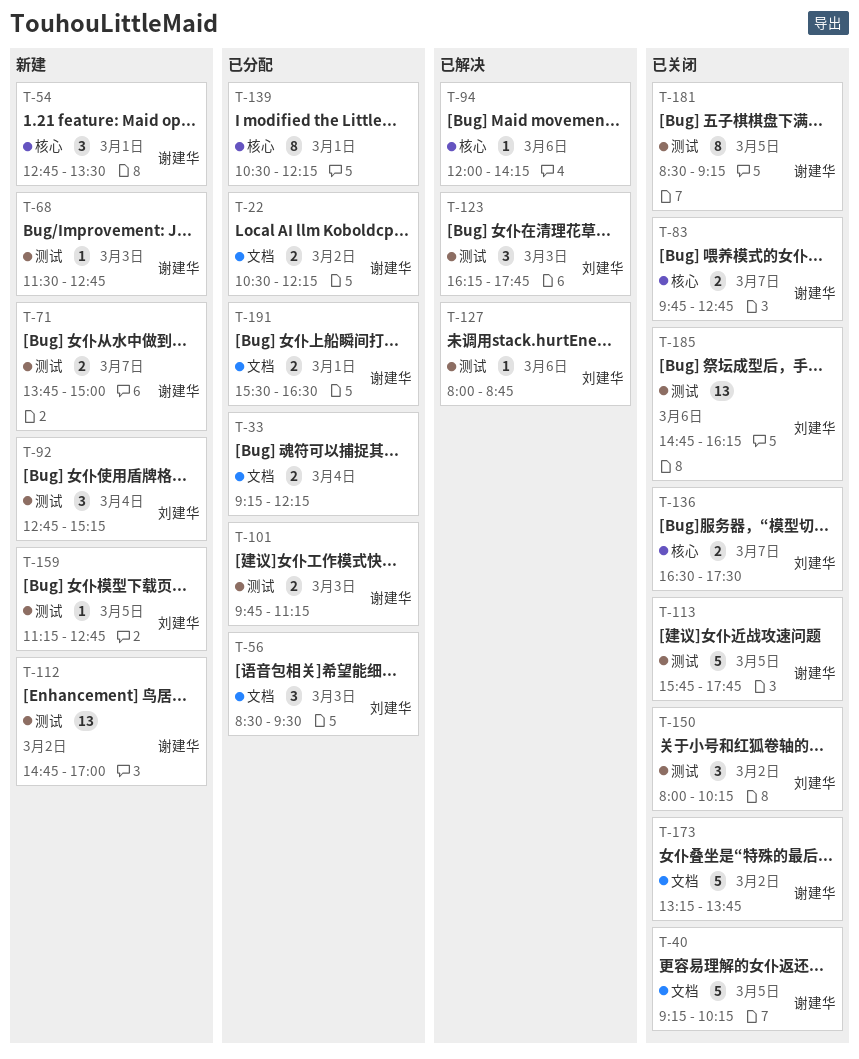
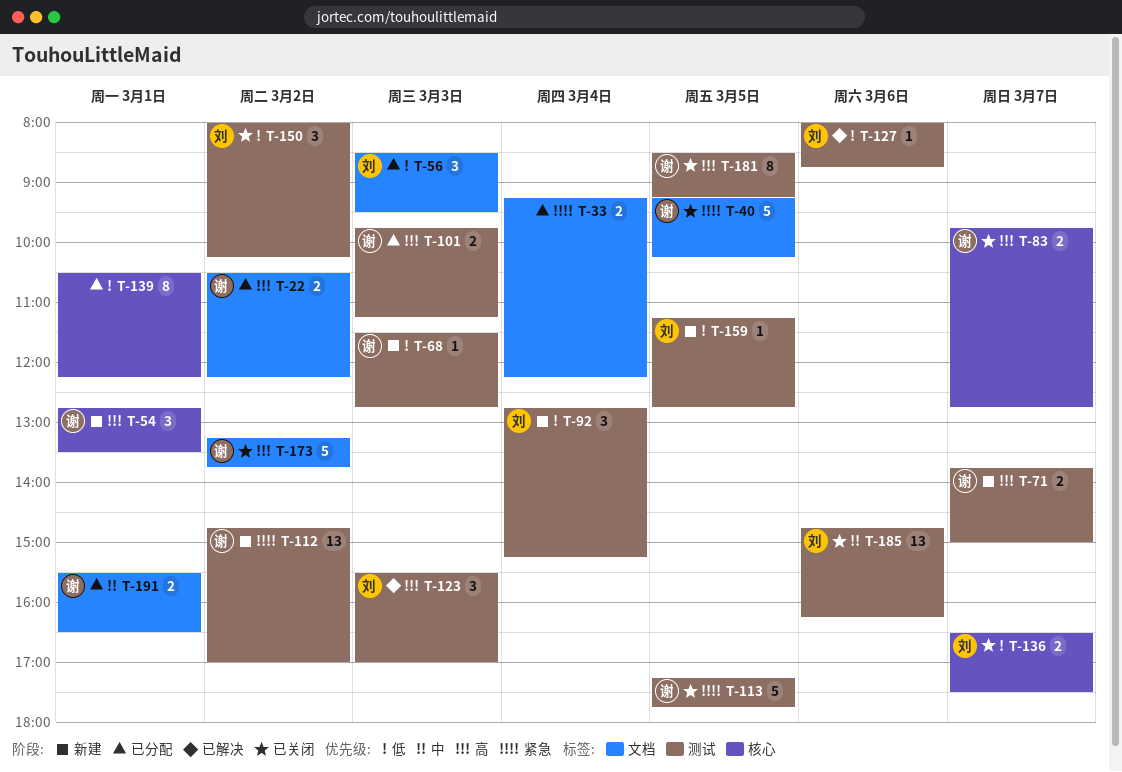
T-94: present -> none
T-113, begins: 15:45 -> 17:15
T-123, begins: 16:15 -> 15:30
T-123, ends: 17:45 -> 17:00

